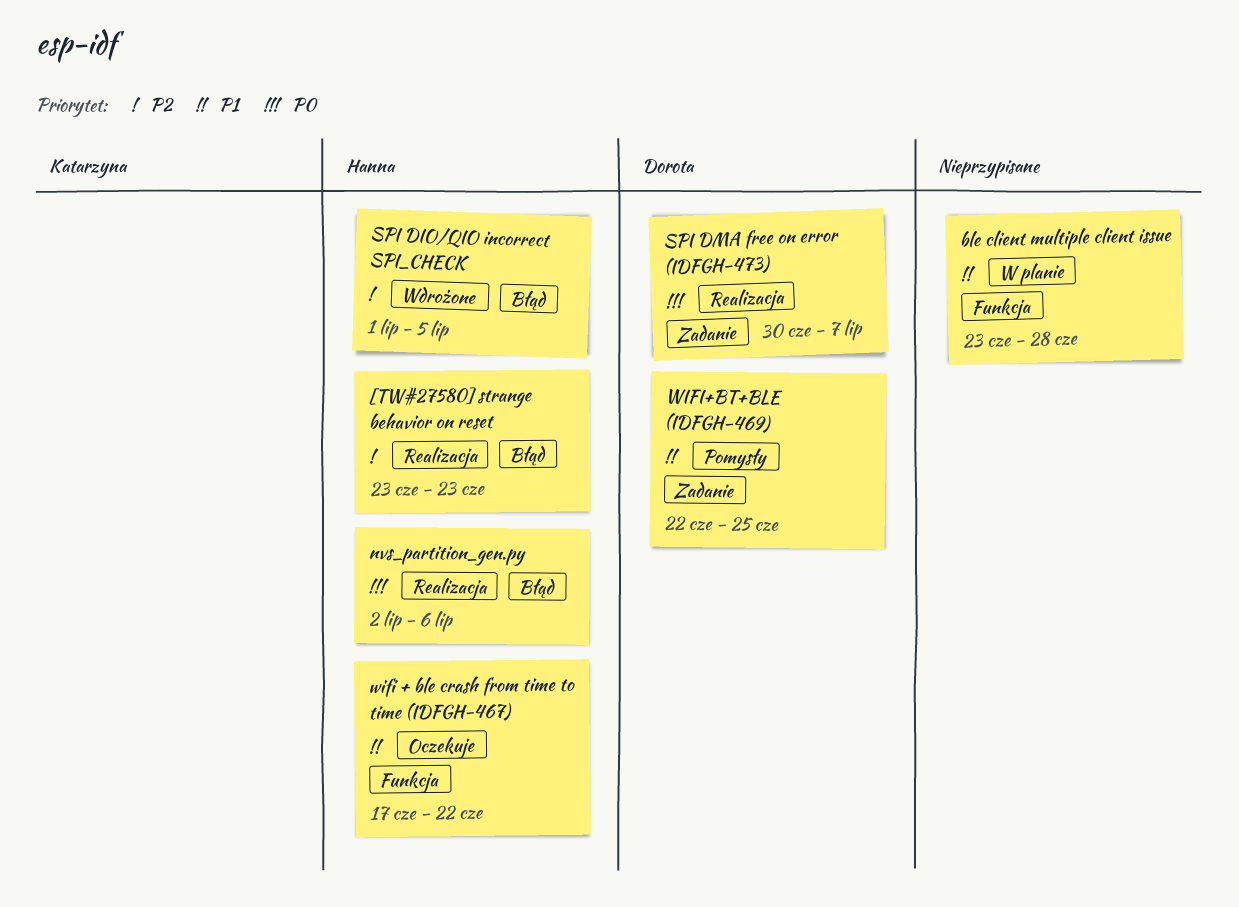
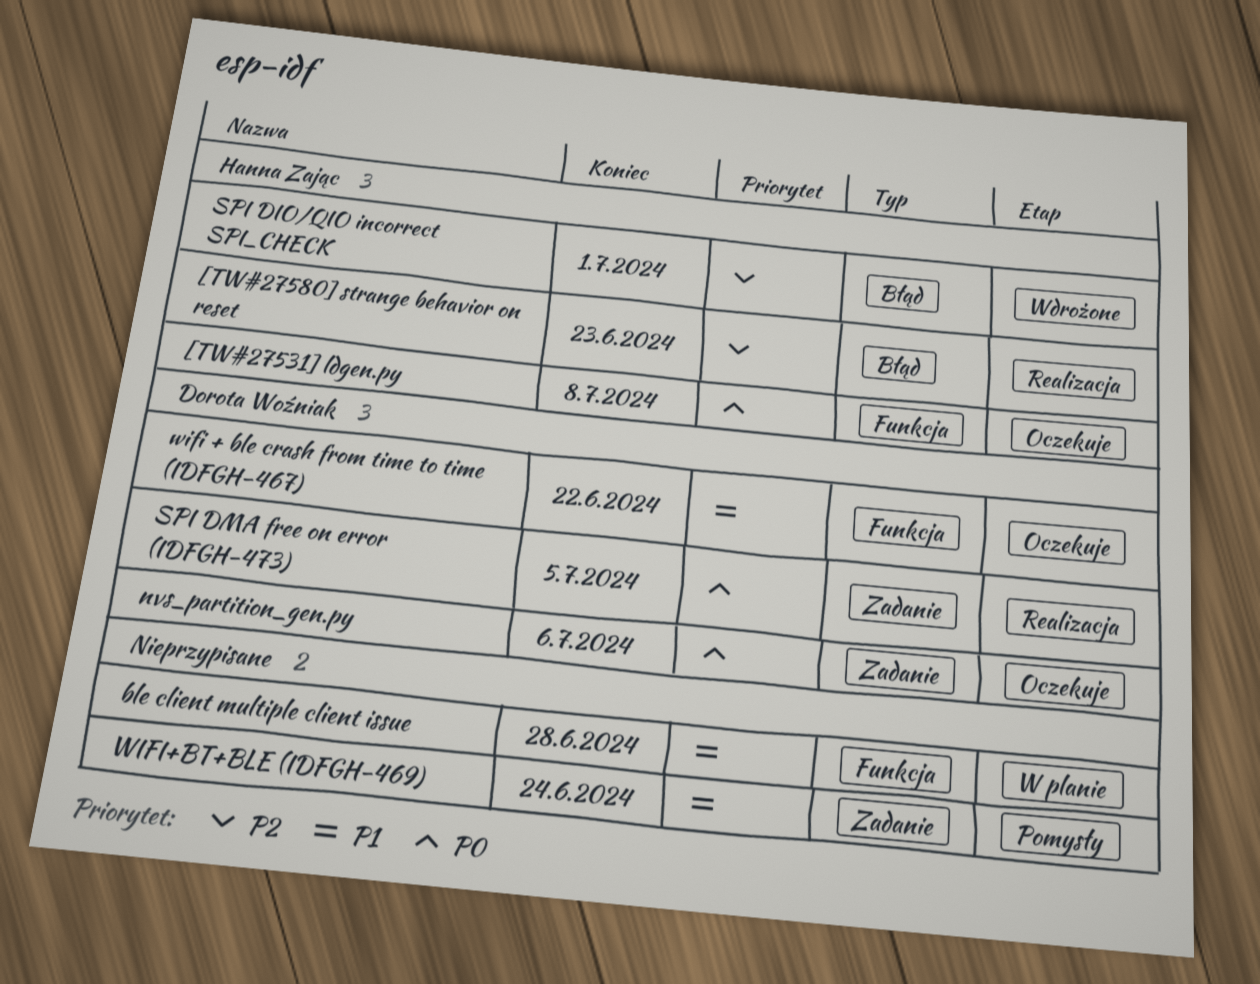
[TW#27531] ldgen.py: none -> present
nvs_partition_gen.py, status: Realizacja -> Oczekuje
nvs_partition_gen.py, owner: Hanna Zając -> Dorota Woźniak
nvs_partition_gen.py, label: Błąd -> Zadanie
SPI DIO/QIO incorrect SPI_CHECK, due: Jul 5 -> Jul 1
SPI DMA free on error (IDFGH-473), due: Jul 7 -> Jul 5
wifi + ble crash from time to time (IDFGH-467), owner: Hanna Zając -> Dorota Woźniak
WIFI+BT+BLE (IDFGH-469), owner: Dorota Woźniak -> none
WIFI+BT+BLE (IDFGH-469), due: Jun 25 -> Jun 24

